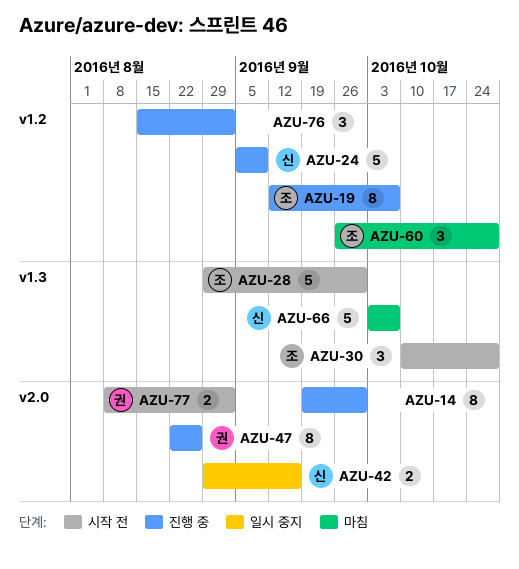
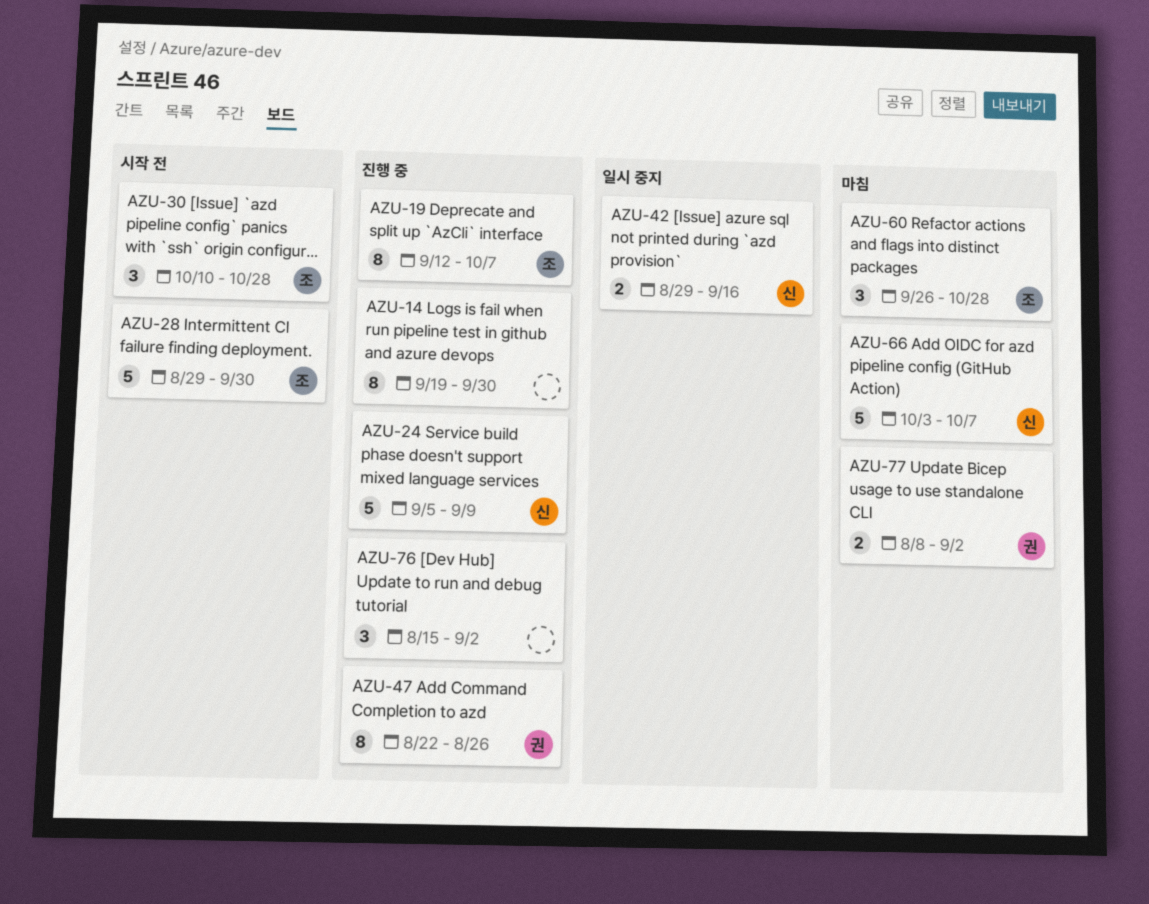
AZU-77, status: 시작 전 -> 마침

